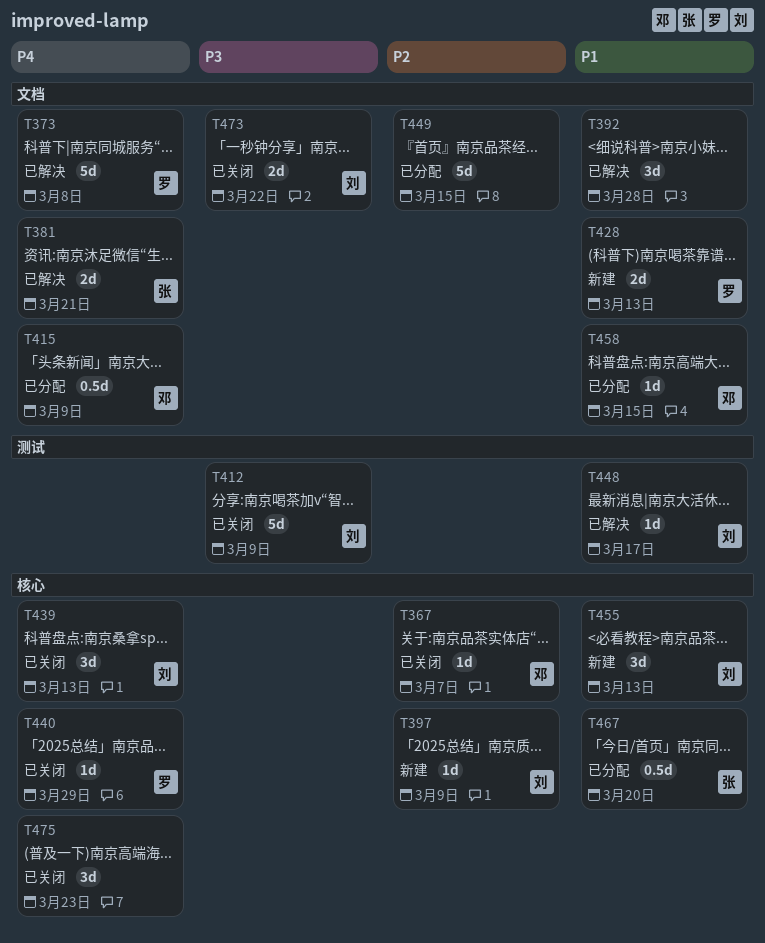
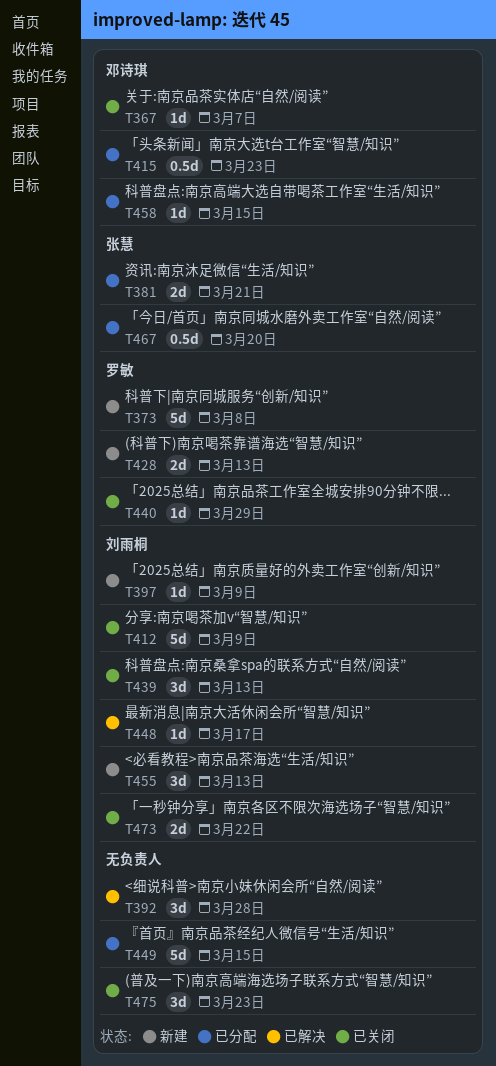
T373, status: 已解决 -> 新建
T381, status: 已解决 -> 已分配
T415, due: Mar 9 -> Mar 23

